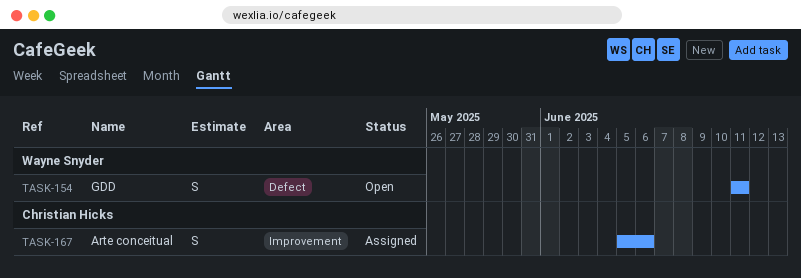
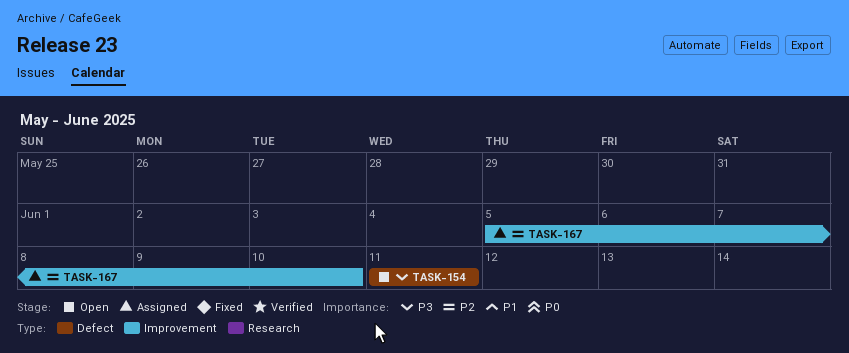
TASK-167, due: Jun 6 -> Jun 10

